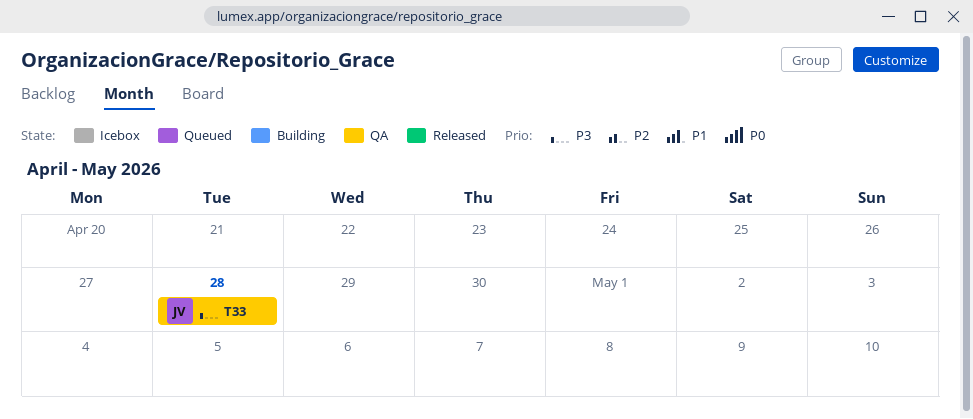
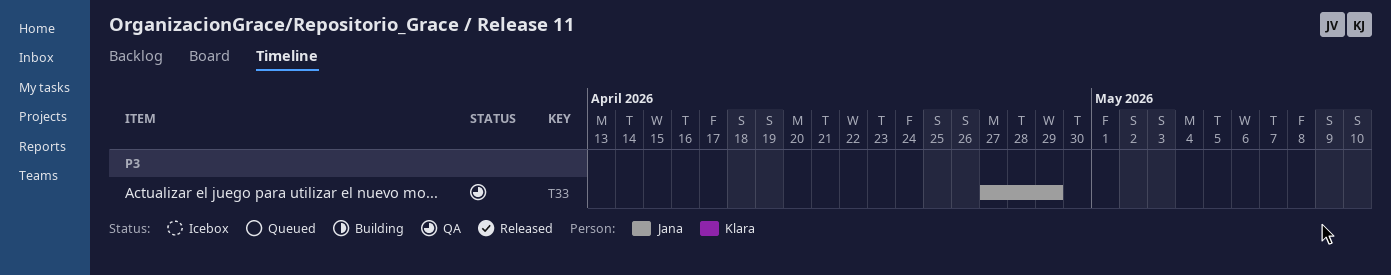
T33, start: Apr 28 -> Apr 27
T33, due: Apr 28 -> Apr 29

